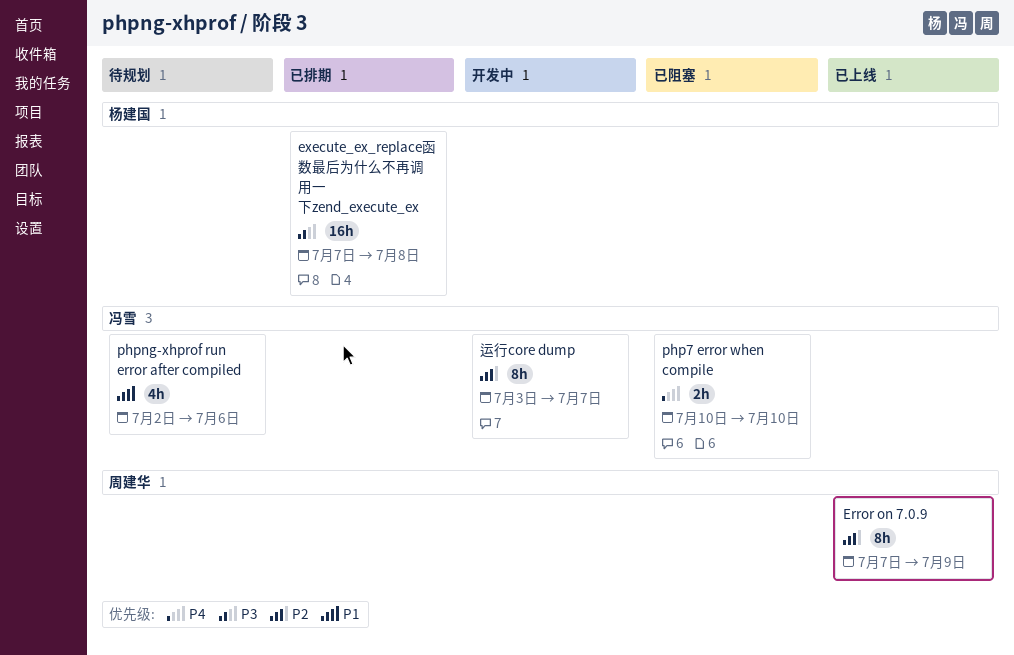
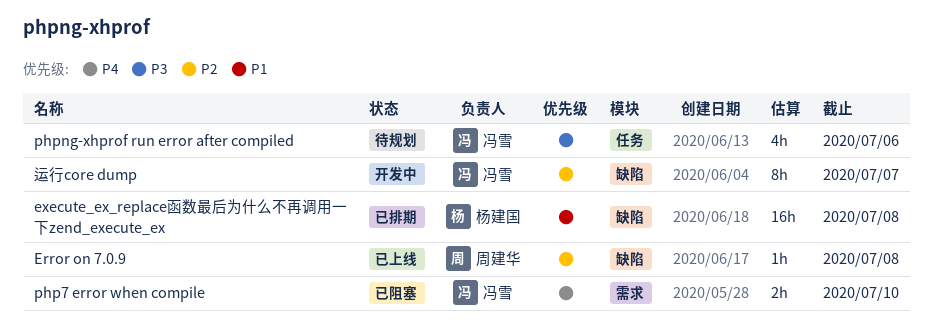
Error on 7.0.9, estimate: 8h -> 1h
Error on 7.0.9, due: Jul 9 -> Jul 8
execute_ex_replace函数最后为什么不再调用一下zend_execute_ex, priority: P3 -> P1
phpng-xhprof run error after compiled, priority: P1 -> P3

